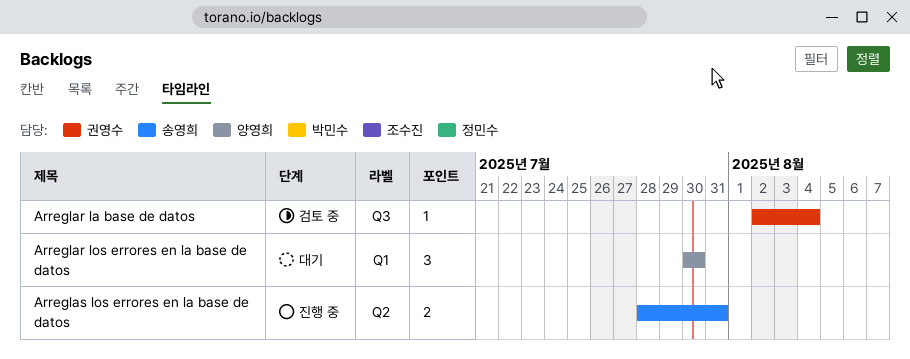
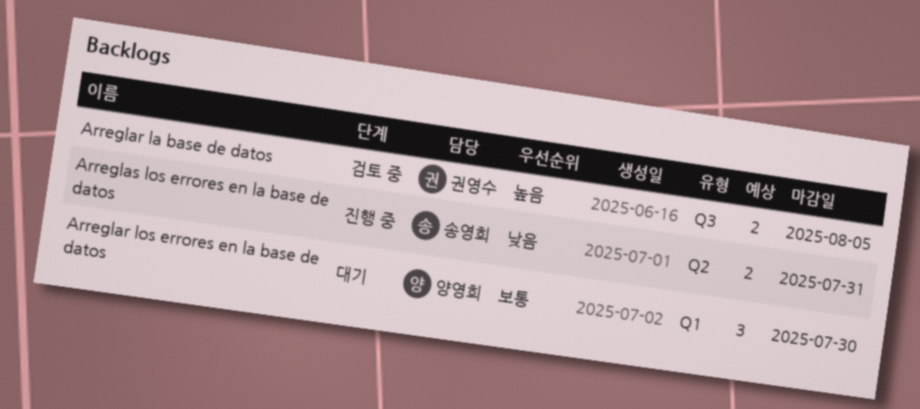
Arreglar la base de datos, estimate: 1 -> 2
Arreglar la base de datos, due: Aug 4 -> Aug 5

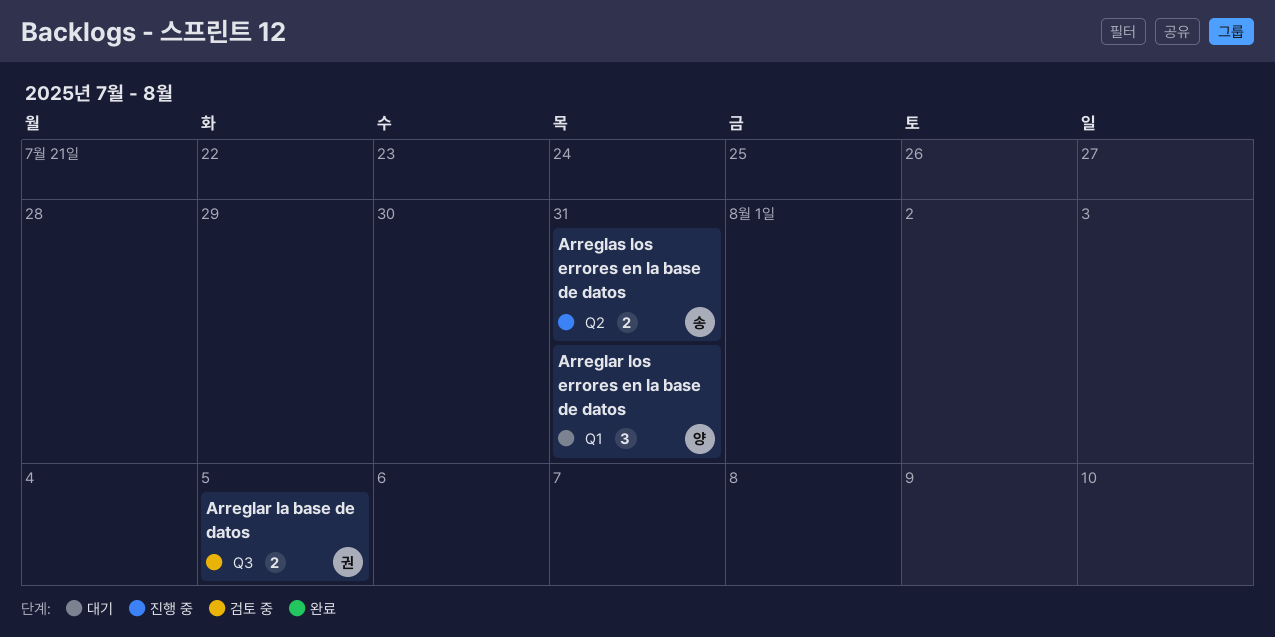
Arreglar los errores en la base de datos, due: Jul 30 -> Jul 31

